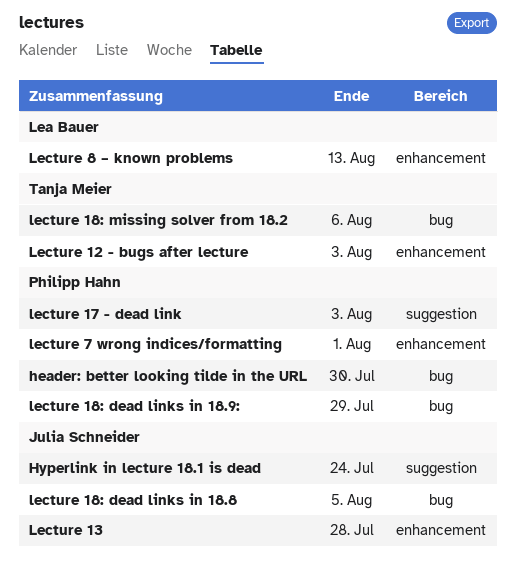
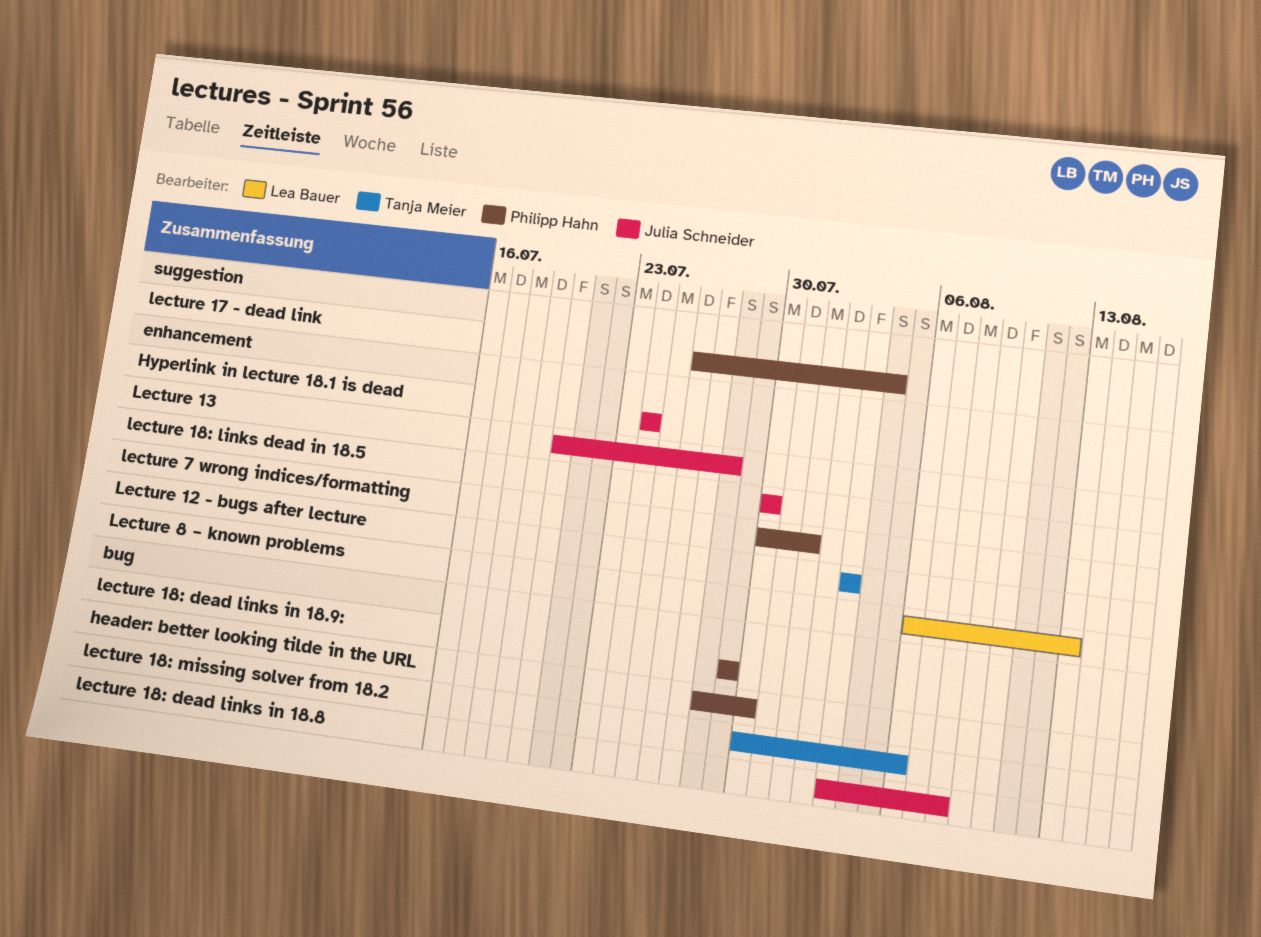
Hyperlink in lecture 18.1 is dead, label: suggestion -> enhancement
lecture 17 - dead link, due: Aug 3 -> Aug 4
lecture 18: dead links in 18.8, due: Aug 5 -> Aug 8
lecture 18: links dead in 18.5: none -> present

